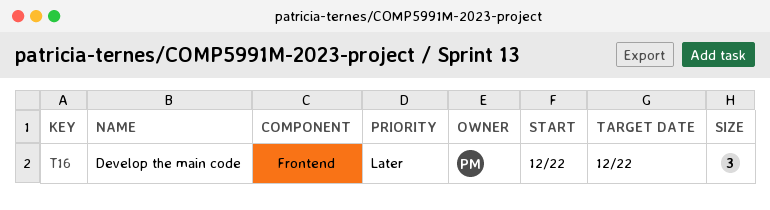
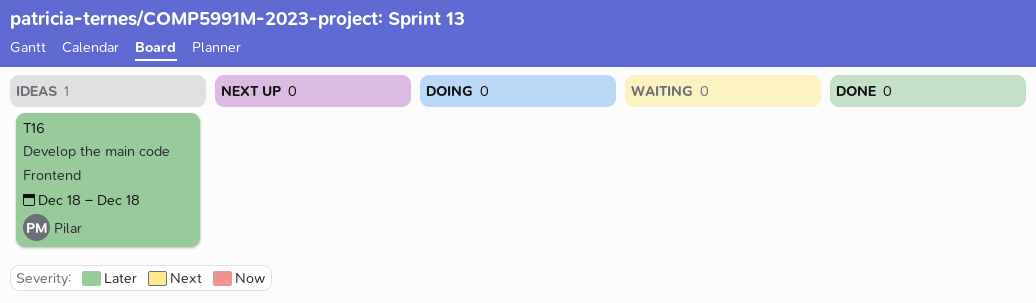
T16, start: Dec 22 -> Dec 18
T16, due: Dec 22 -> Dec 18

